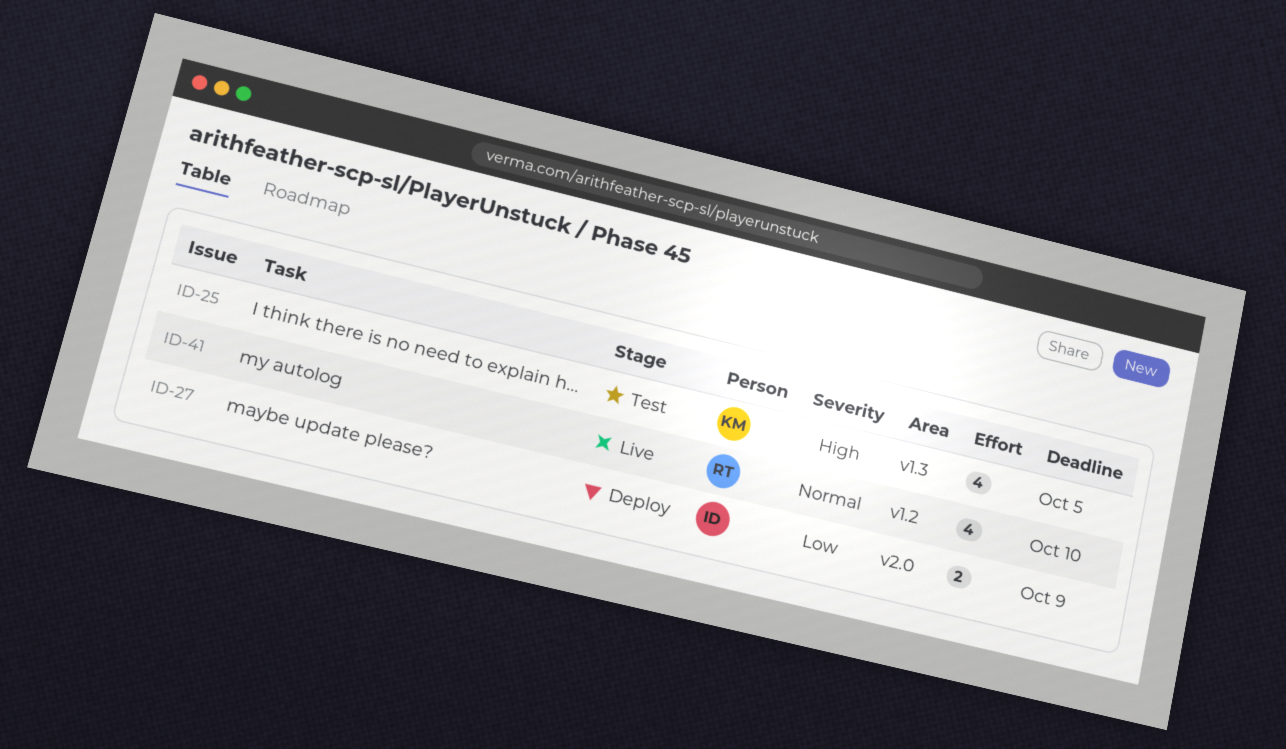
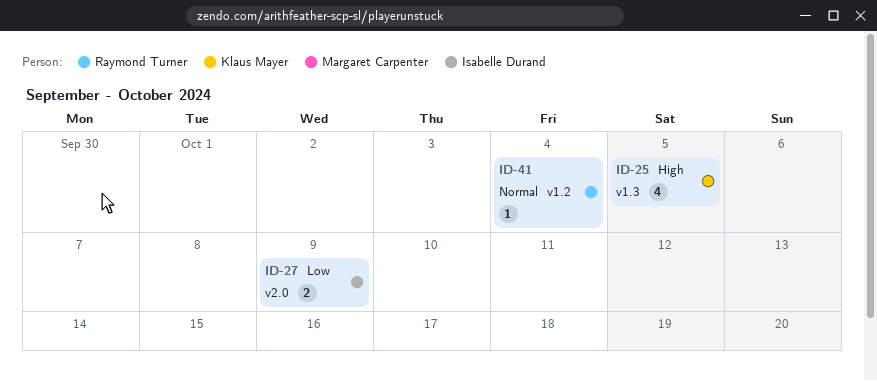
ID-41, estimate: 4 -> 1
ID-41, due: Oct 10 -> Oct 4

